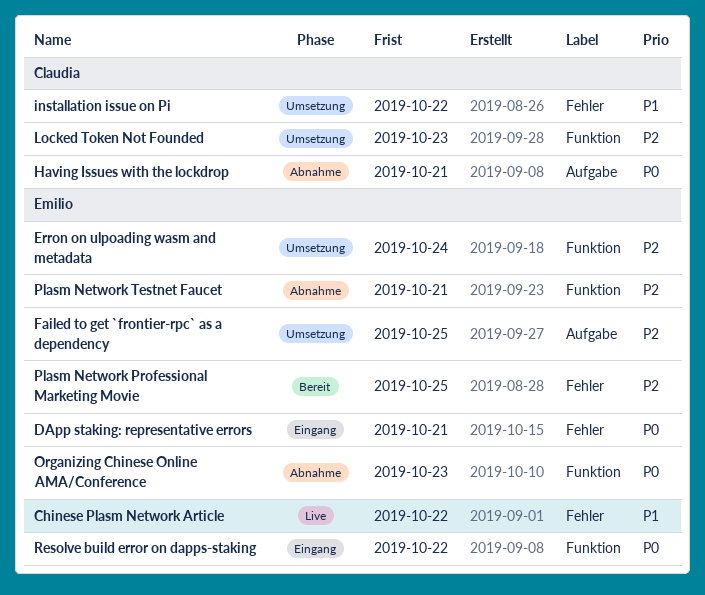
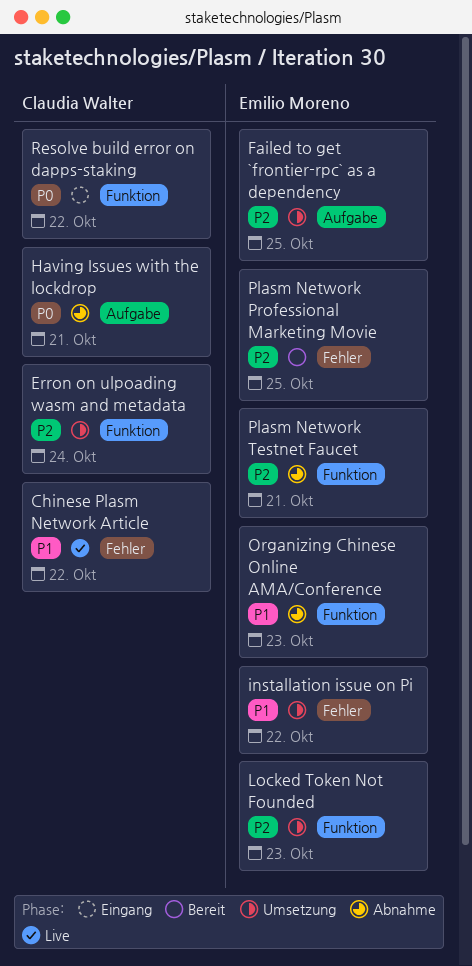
Chinese Plasm Network Article, owner: Emilio Moreno -> Claudia Walter
DApp staking: representative errors: present -> none
Erron on ulpoading wasm and metadata, owner: Emilio Moreno -> Claudia Walter
installation issue on Pi, owner: Claudia Walter -> Emilio Moreno
Locked Token Not Founded, owner: Claudia Walter -> Emilio Moreno
Organizing Chinese Online AMA/Conference, priority: P0 -> P1
Resolve build error on dapps-staking, owner: Emilio Moreno -> Claudia Walter

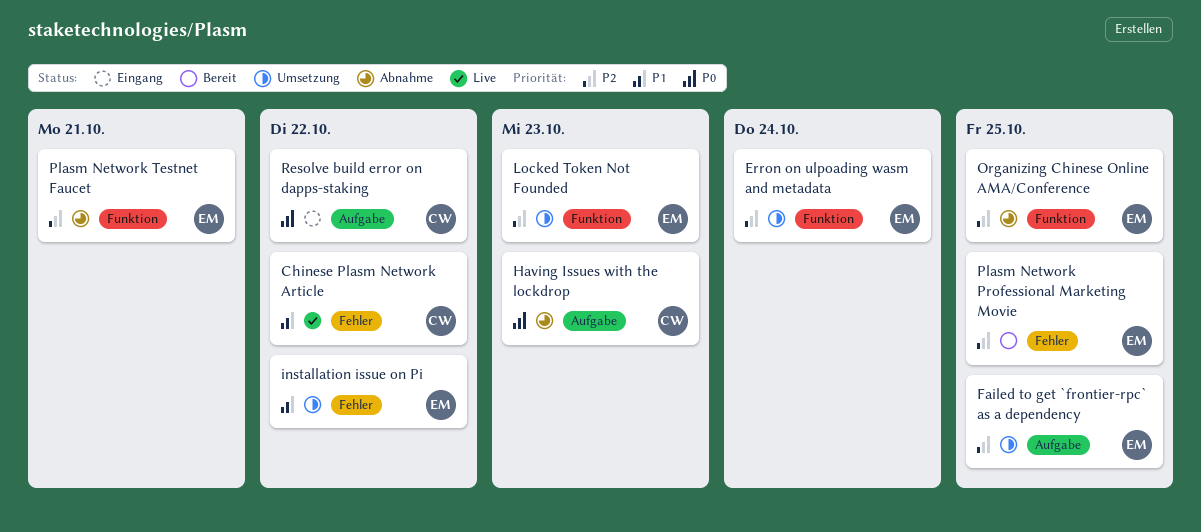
Erron on ulpoading wasm and metadata, owner: Claudia Walter -> Emilio Moreno
Having Issues with the lockdrop, due: Oct 21 -> Oct 23
Organizing Chinese Online AMA/Conference, priority: P1 -> P2
Organizing Chinese Online AMA/Conference, due: Oct 23 -> Oct 25
Resolve build error on dapps-staking, label: Funktion -> Aufgabe

